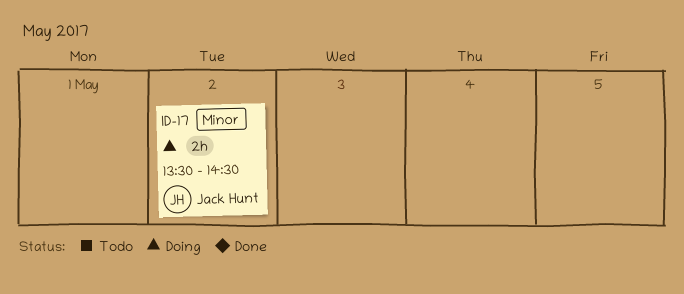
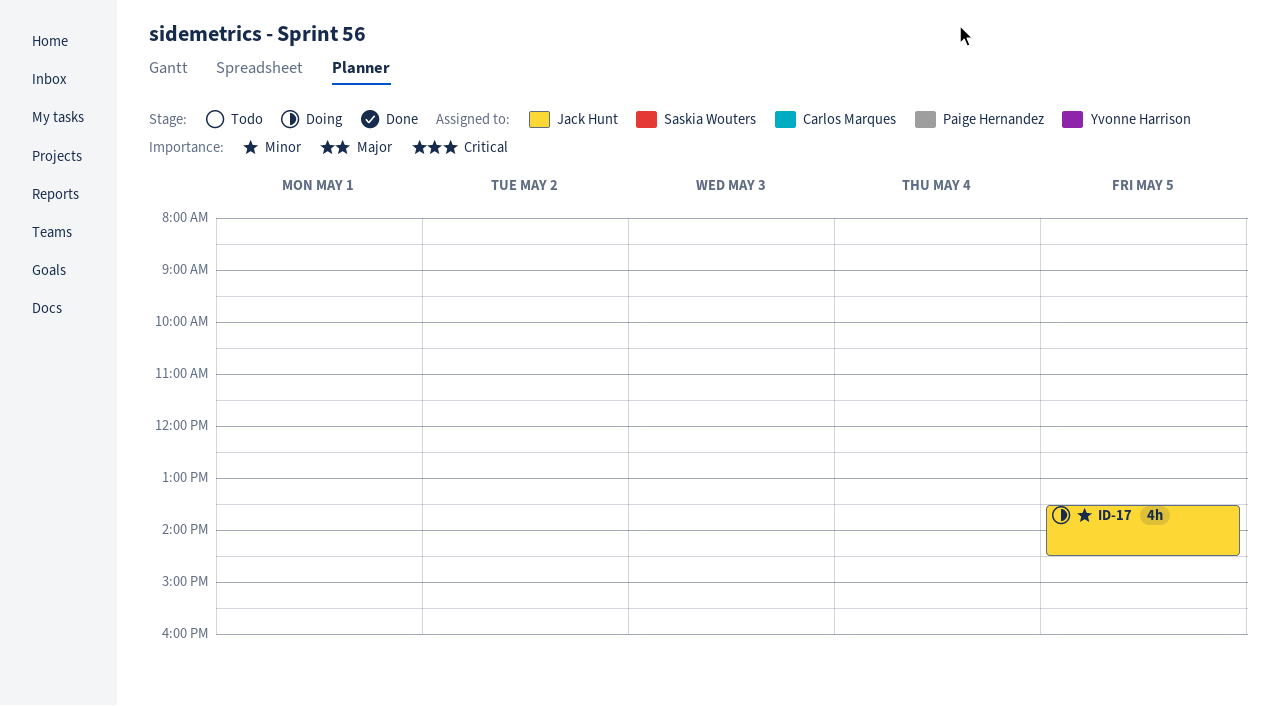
ID-17, estimate: 2h -> 4h
ID-17, day: May 2 -> May 5

